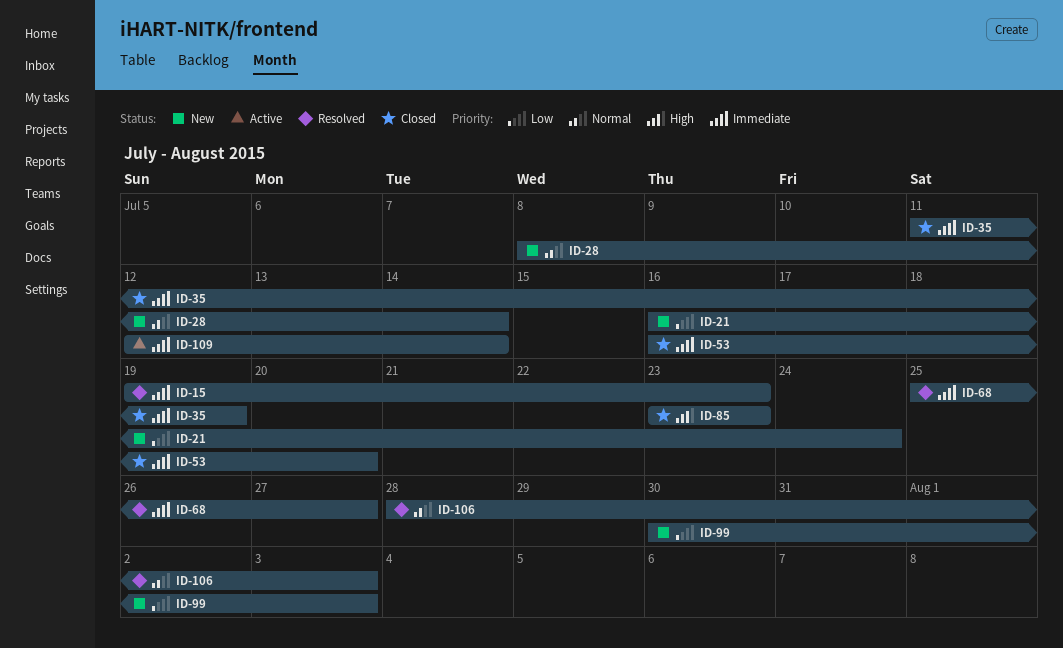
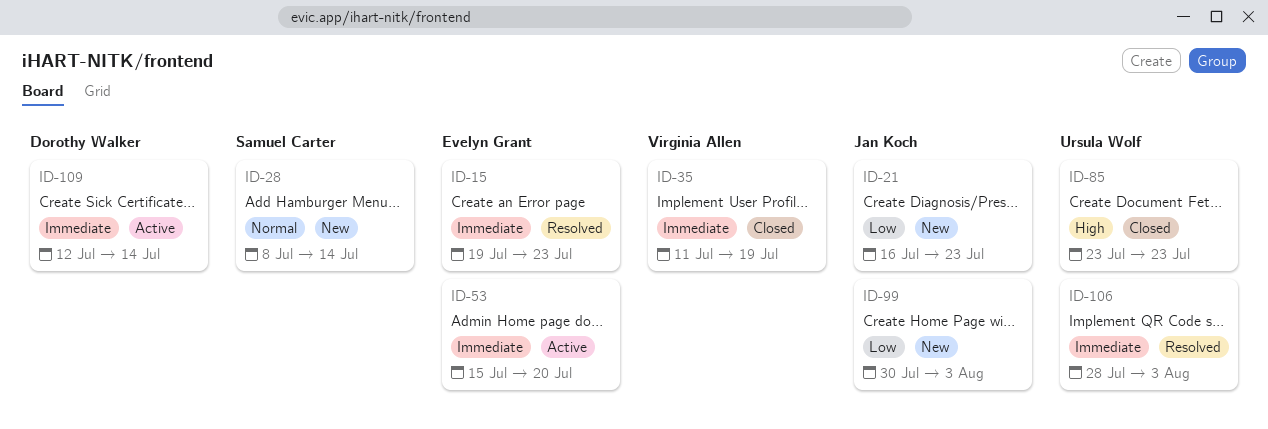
ID-21, due: Jul 24 -> Jul 23
ID-53, status: Closed -> Active
ID-53, start: Jul 16 -> Jul 15
ID-68: present -> none
ID-106, priority: Normal -> Immediate

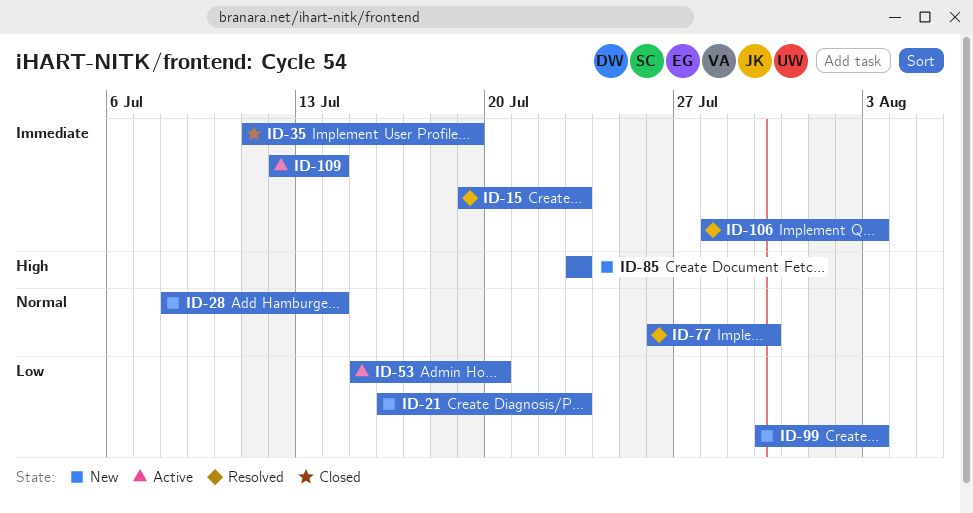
ID-53, priority: Immediate -> Low
ID-77: none -> present
ID-85, status: Closed -> New

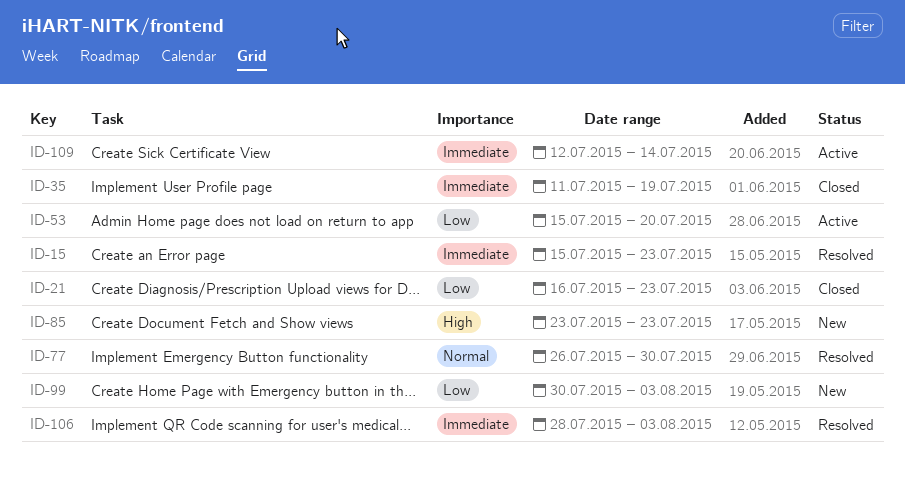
ID-15, start: Jul 19 -> Jul 15
ID-21, status: New -> Closed
ID-28: present -> none

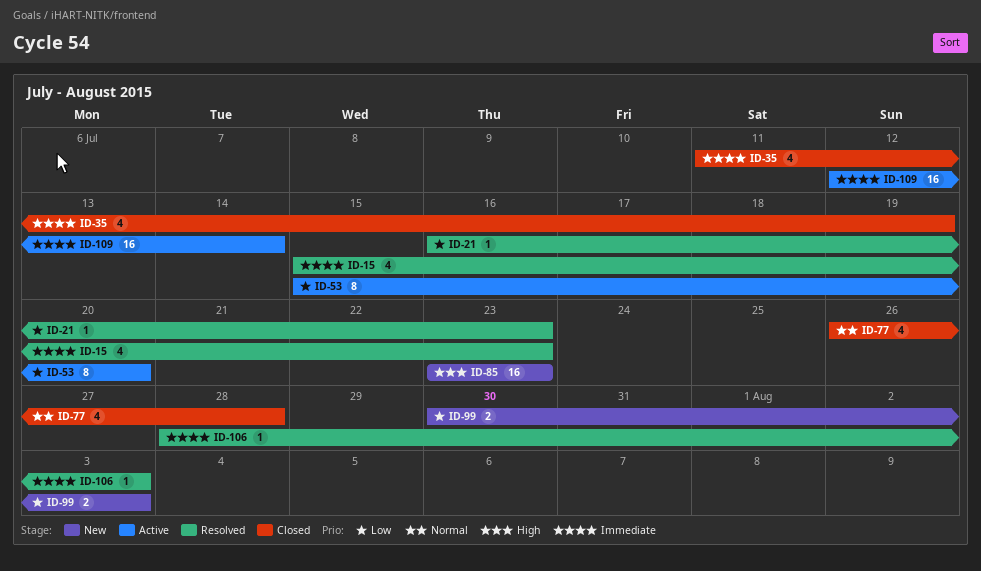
ID-21, status: Closed -> Resolved
ID-77, status: Resolved -> Closed
ID-77, due: Jul 30 -> Jul 28

